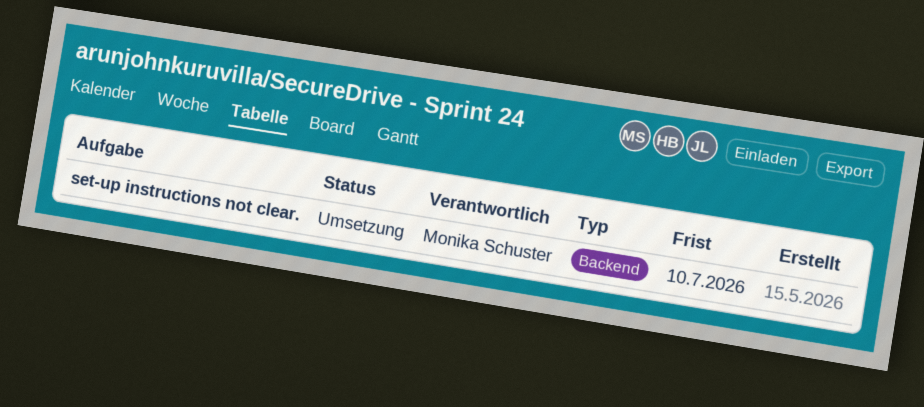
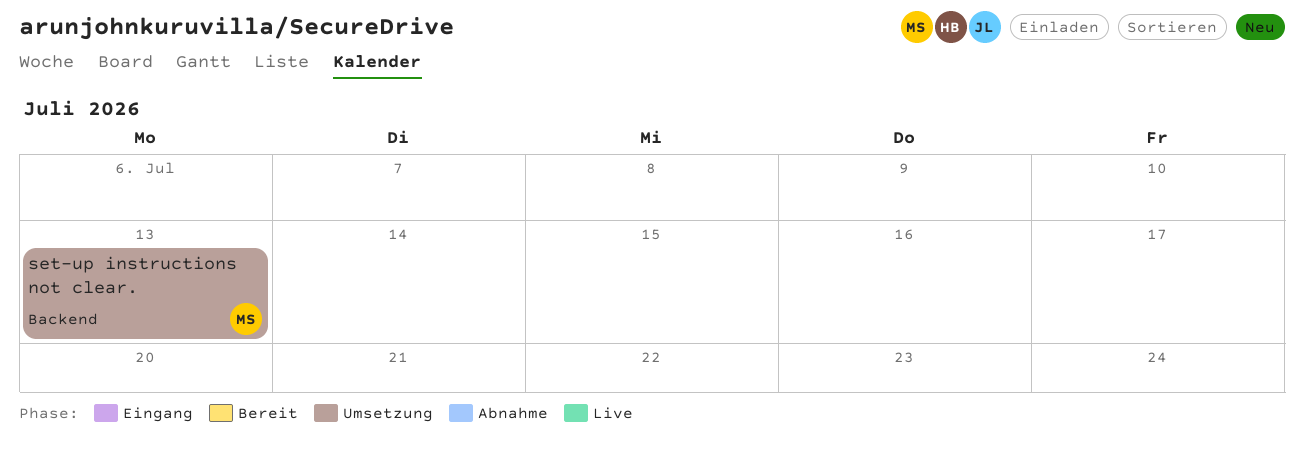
set-up instructions not clear., due: Jul 10 -> Jul 13

